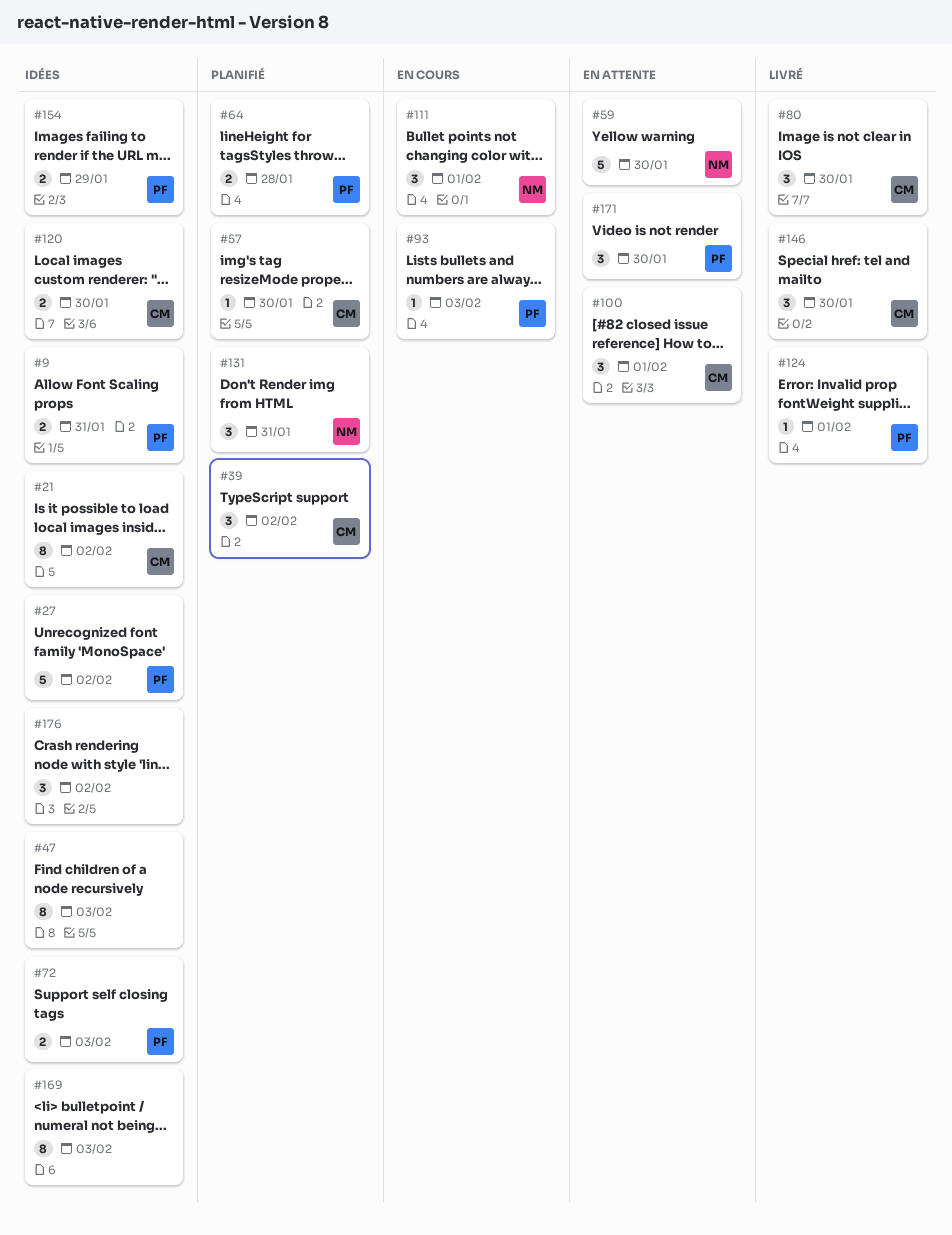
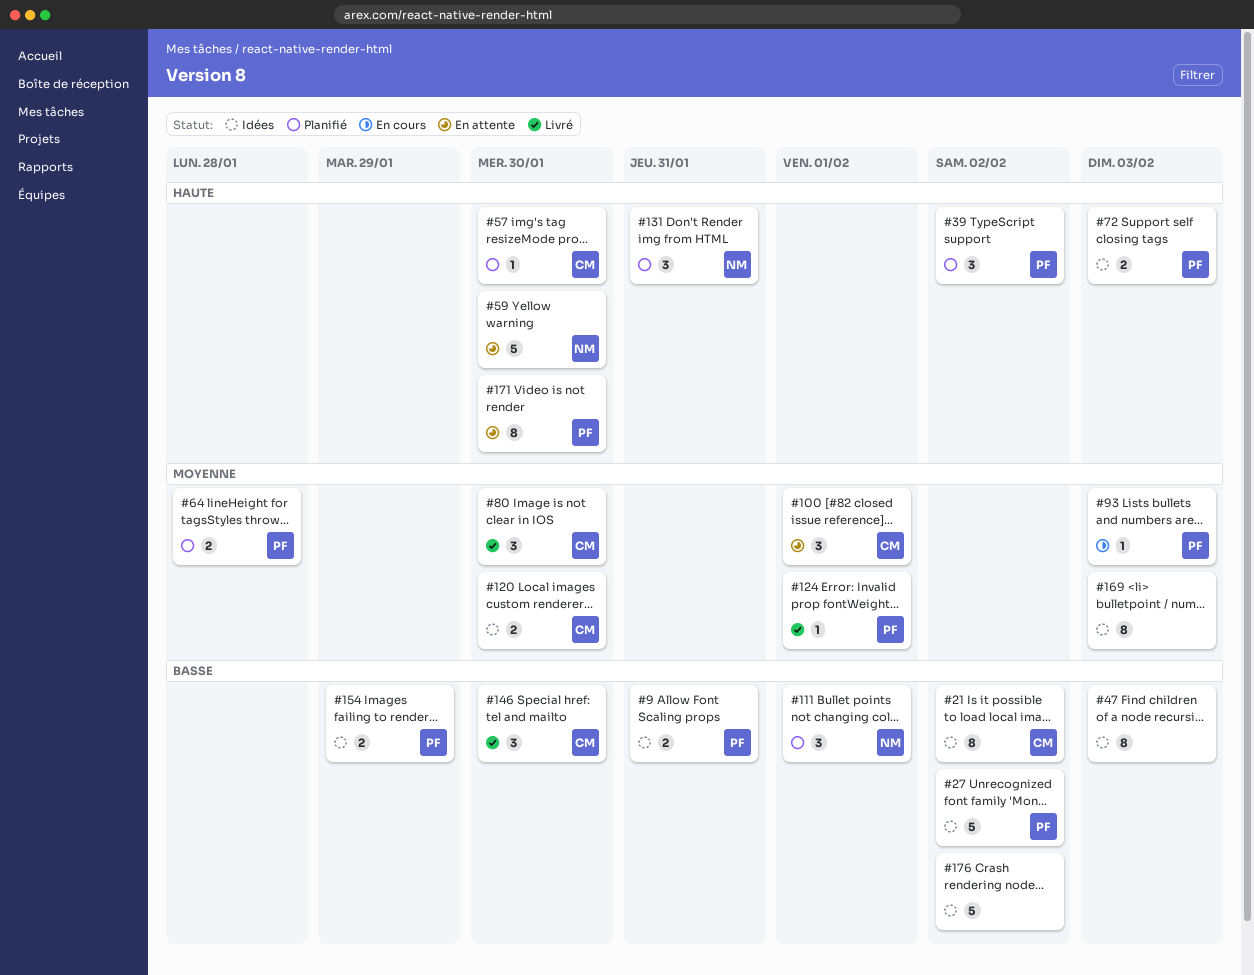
#39, owner: CM -> PF
#111, status: En cours -> Planifié
#171, estimate: 3 -> 8
#176, estimate: 3 -> 5

